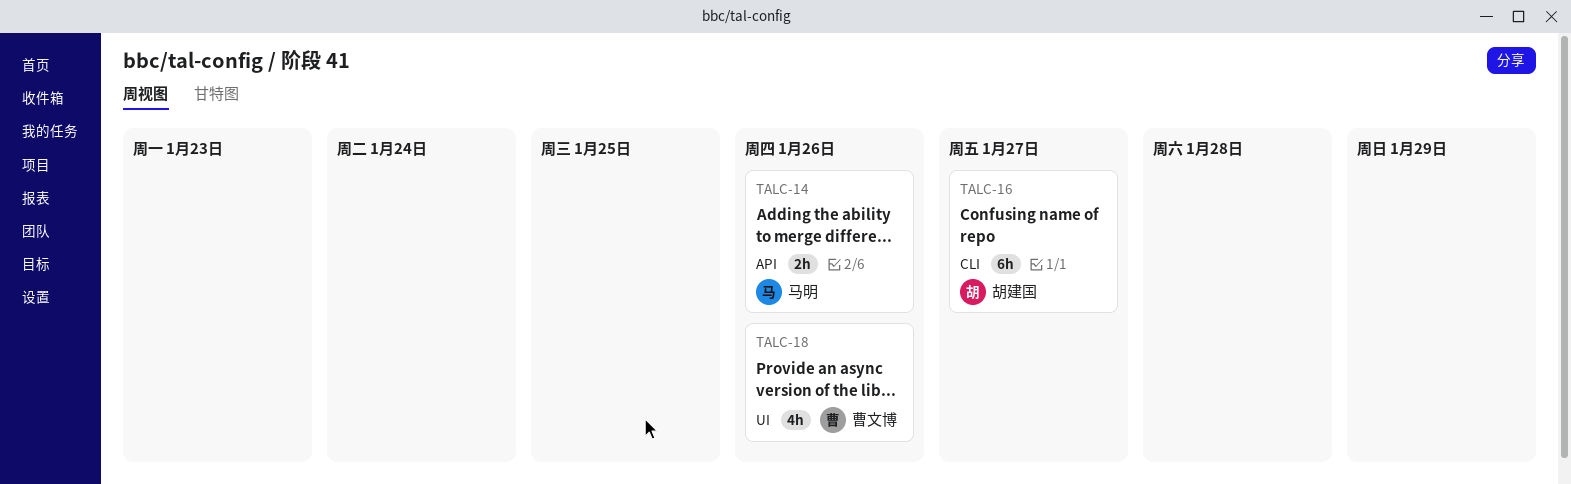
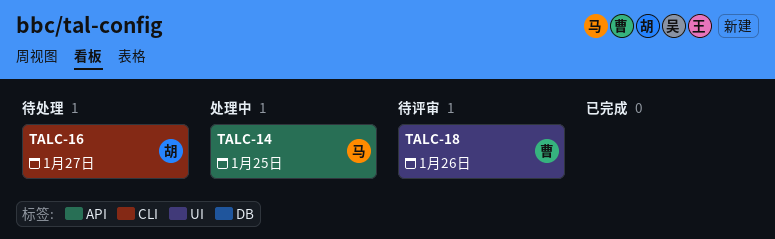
TALC-14, due: Jan 26 -> Jan 25

